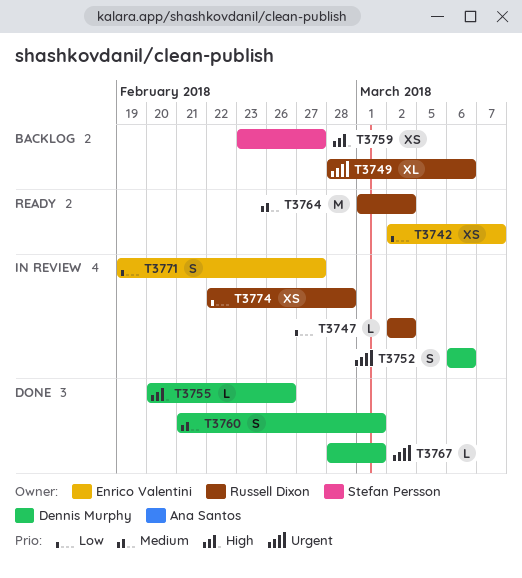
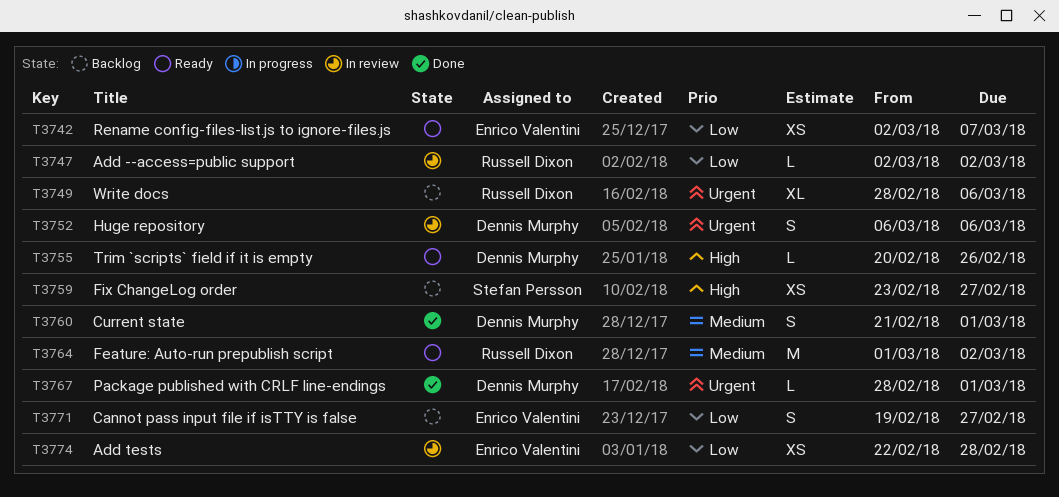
T3755, status: Done -> Ready
T3771, status: In review -> Backlog
T3774, owner: Russell Dixon -> Enrico Valentini

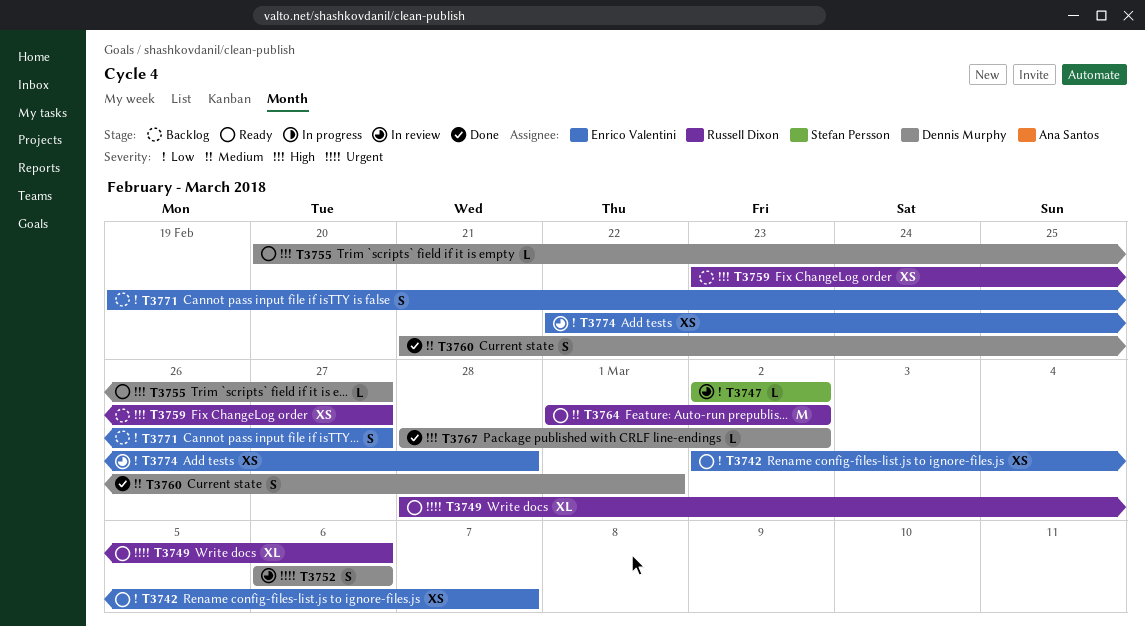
T3747, owner: Russell Dixon -> Stefan Persson
T3749, status: Backlog -> Ready
T3755, due: Feb 26 -> Feb 27
T3759, owner: Stefan Persson -> Russell Dixon
T3767, priority: Urgent -> High
T3767, due: Mar 1 -> Mar 2

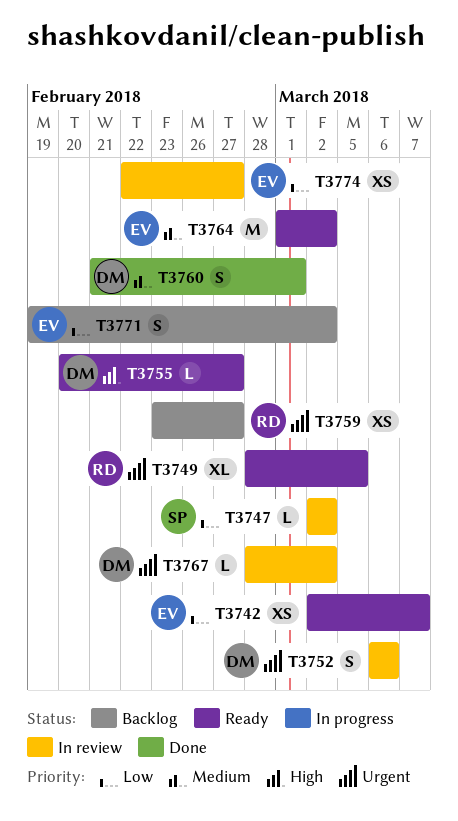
T3749, due: Mar 6 -> Mar 5
T3759, priority: High -> Urgent
T3764, owner: Russell Dixon -> Enrico Valentini
T3767, status: Done -> In review
T3767, priority: High -> Urgent
T3771, due: Feb 27 -> Mar 2
T3774, due: Feb 28 -> Feb 27

